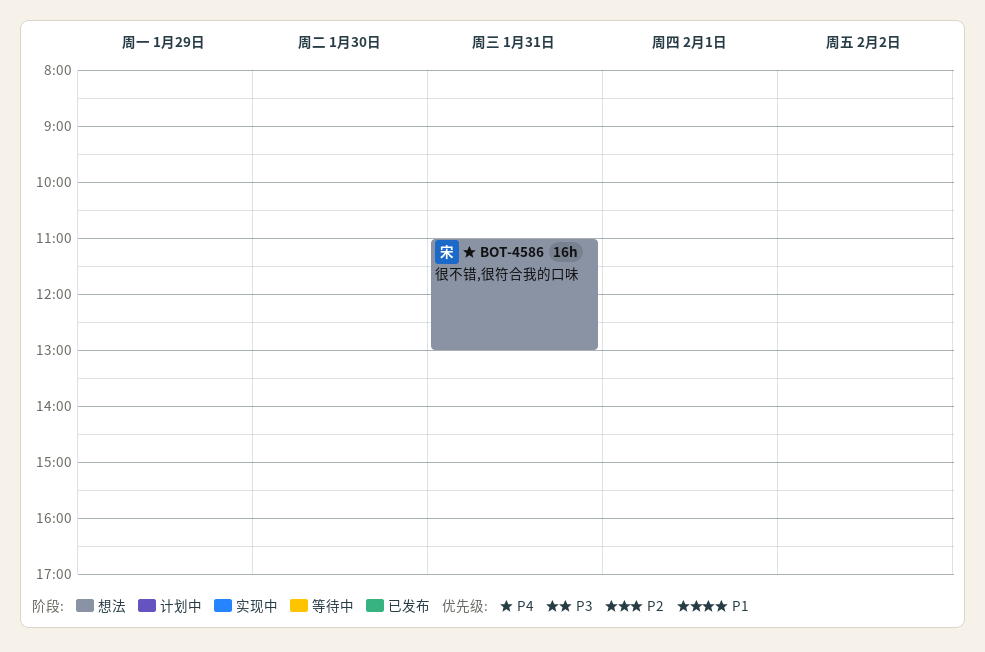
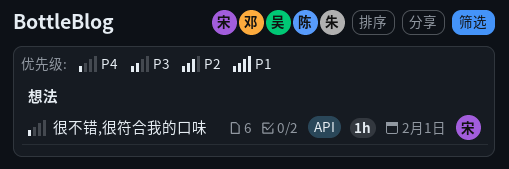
很不错,很符合我的口味, estimate: 16h -> 1h
很不错,很符合我的口味, day: Jan 31 -> Feb 1

